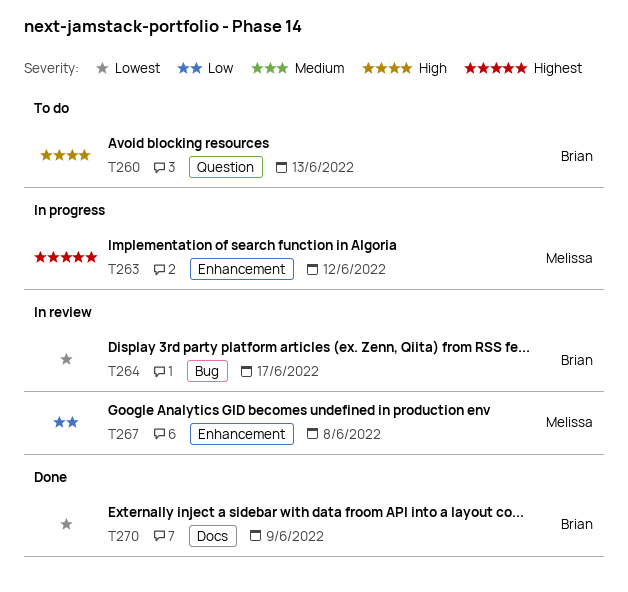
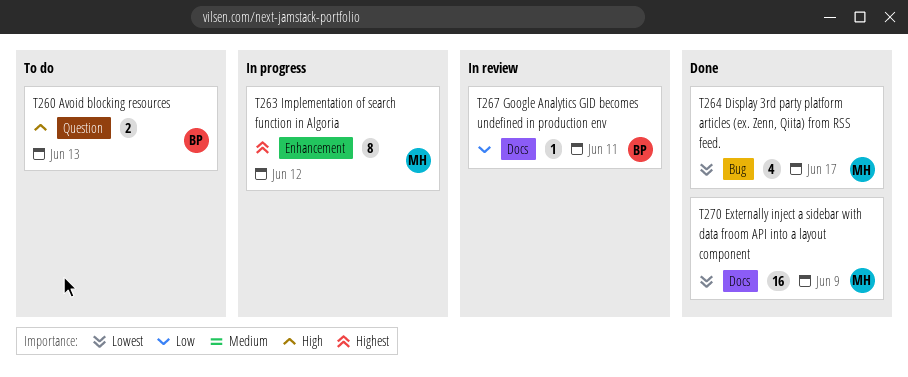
T264, status: In review -> Done
T264, owner: Brian -> Melissa
T267, owner: Melissa -> Brian
T267, label: Enhancement -> Docs
T267, due: Jun 8 -> Jun 11
T270, owner: Brian -> Melissa

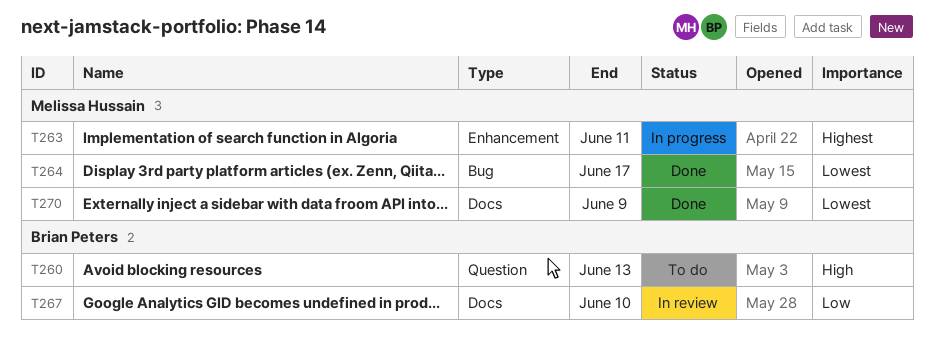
T263, due: Jun 12 -> Jun 11
T267, due: Jun 11 -> Jun 10

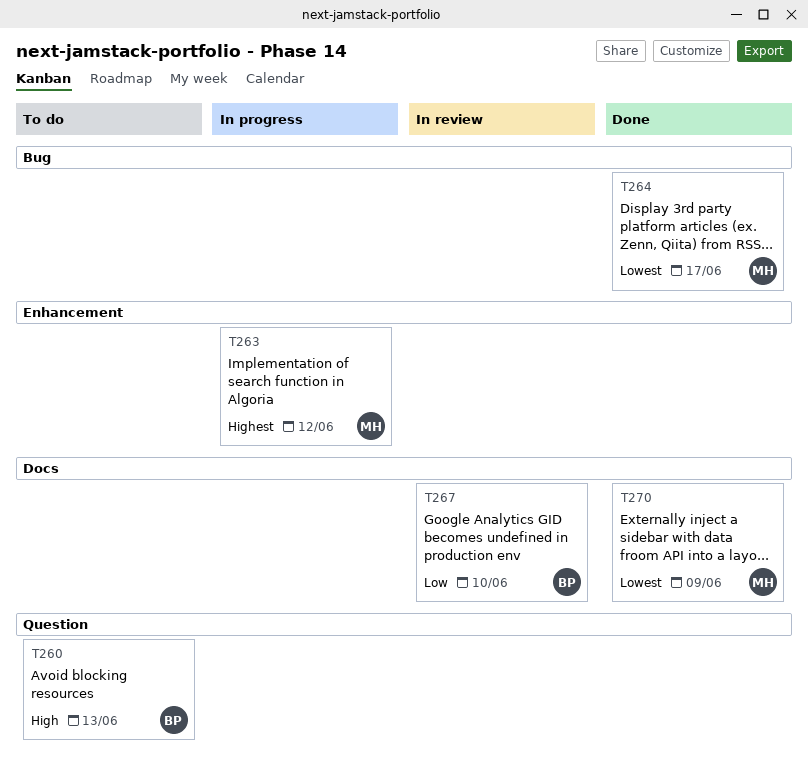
T263, due: Jun 11 -> Jun 12

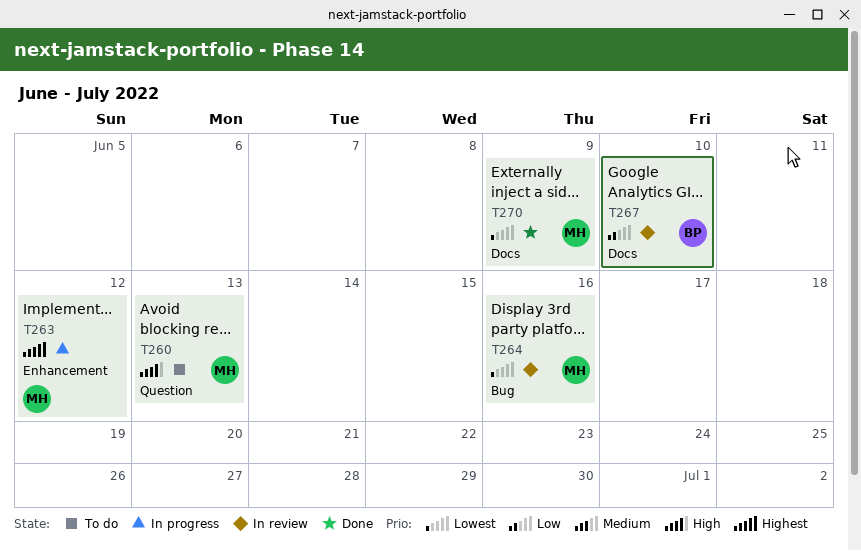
T260, owner: BP -> MH
T264, status: Done -> In review
T264, due: Jun 17 -> Jun 16

